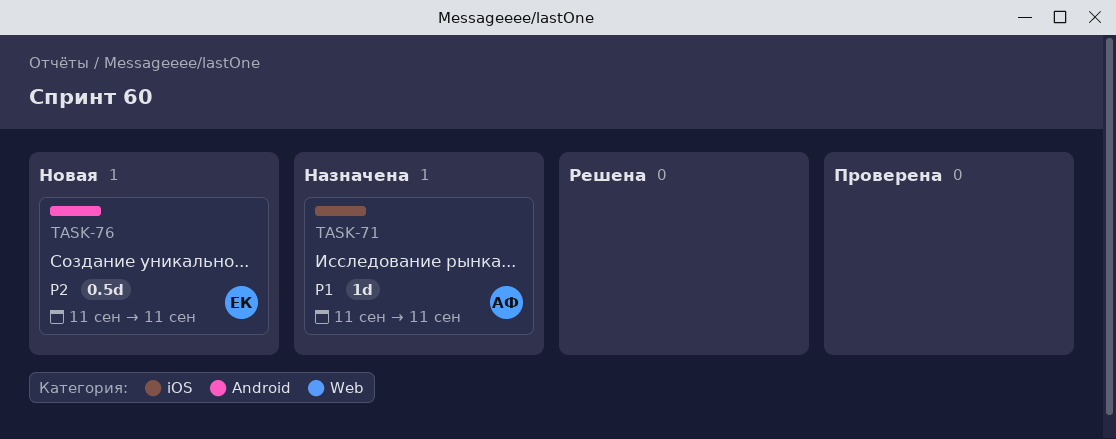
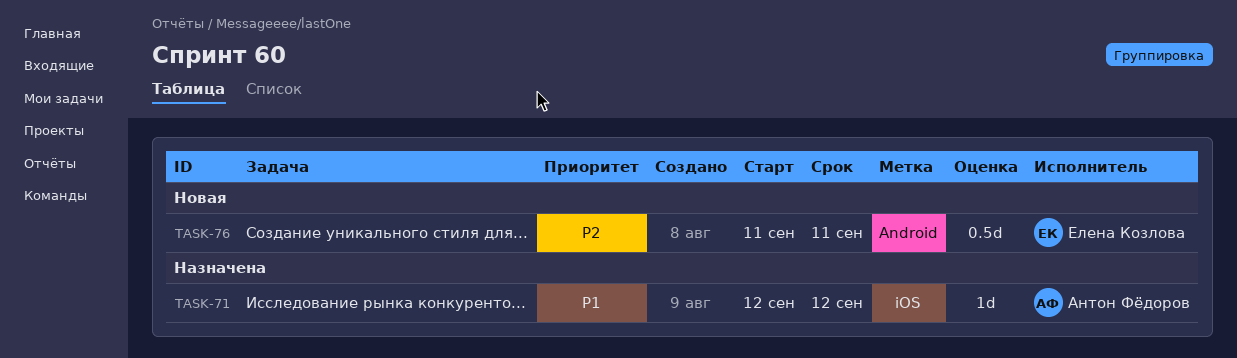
TASK-71, start: Sep 11 -> Sep 12
TASK-71, due: Sep 11 -> Sep 12

